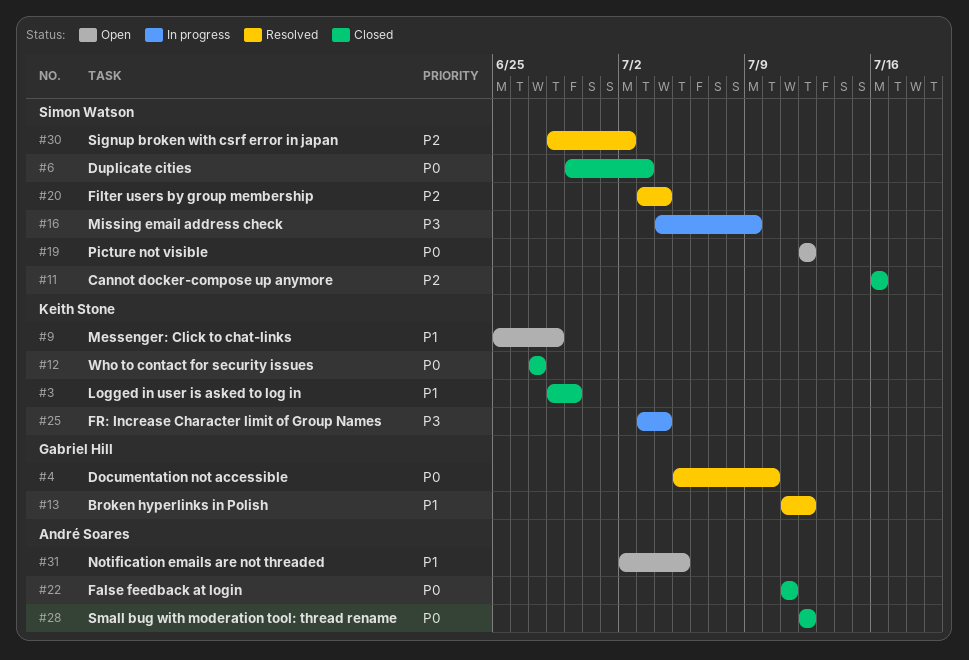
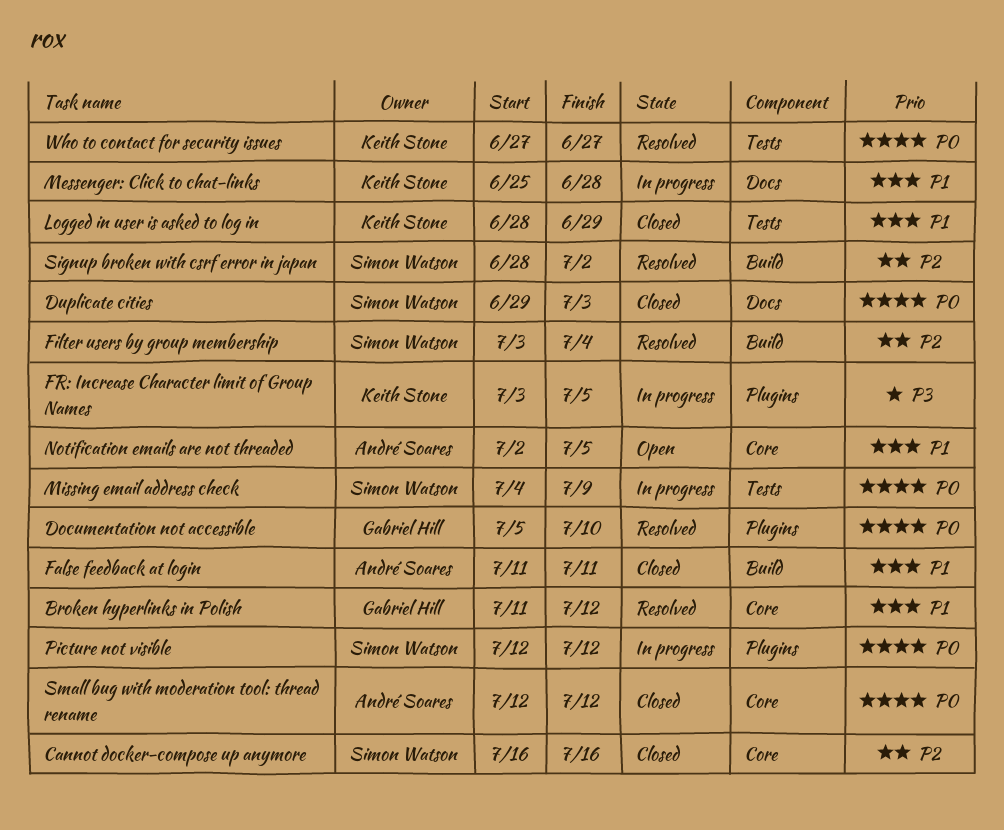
False feedback at login, priority: P0 -> P1
FR: Increase Character limit of Group Names, due: Jul 4 -> Jul 5
Messenger: Click to chat-links, status: Open -> In progress
Missing email address check, priority: P3 -> P0
Picture not visible, status: Open -> In progress
Who to contact for security issues, status: Closed -> Resolved

